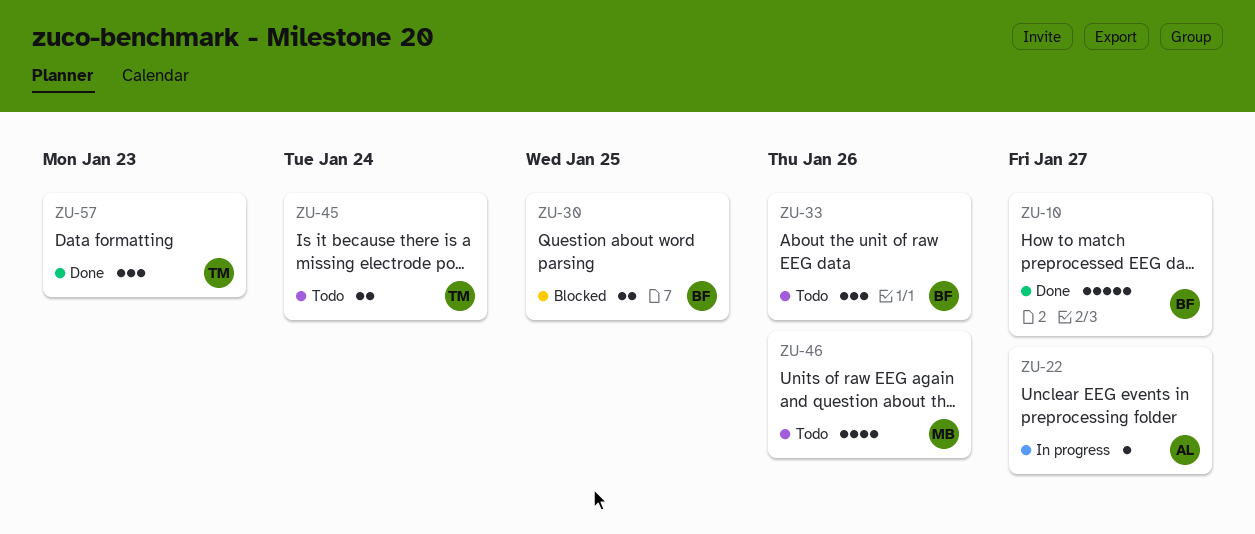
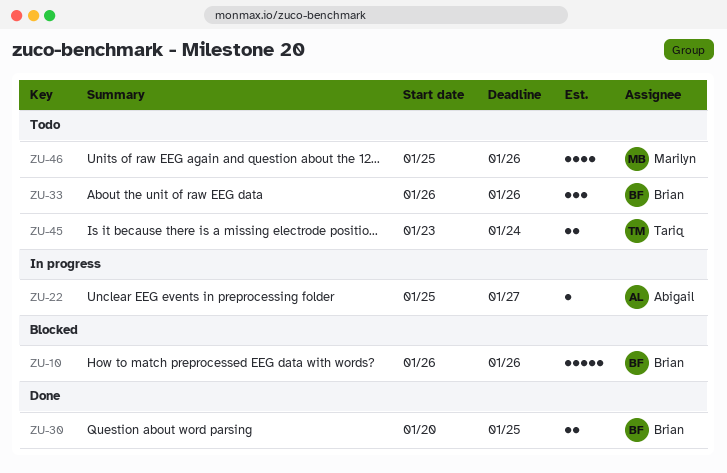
ZU-10, status: Done -> Blocked
ZU-10, due: Jan 27 -> Jan 26
ZU-30, status: Blocked -> Done
ZU-57: present -> none

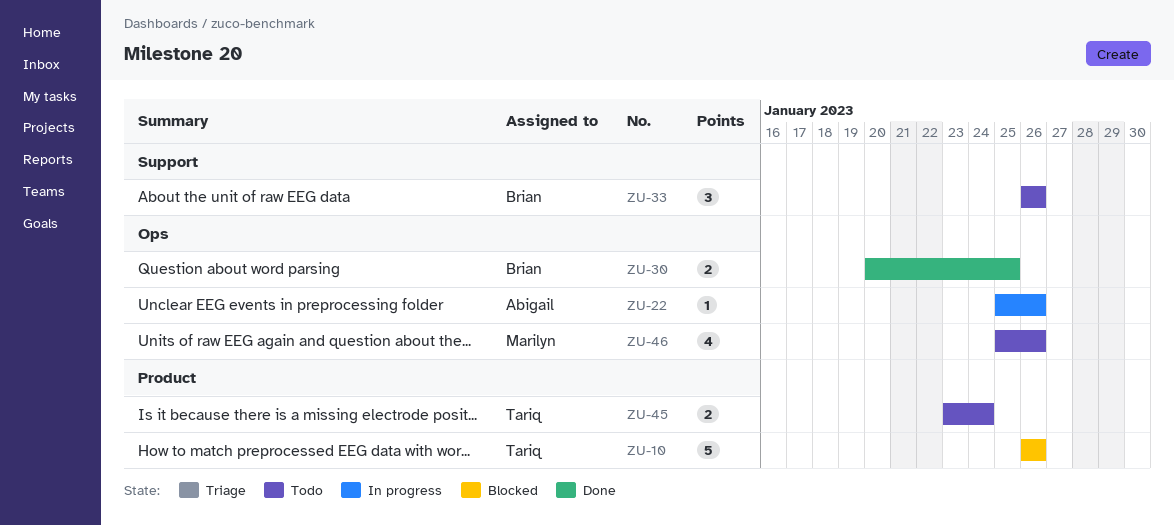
ZU-10, owner: Brian -> Tariq
ZU-22, due: Jan 27 -> Jan 26

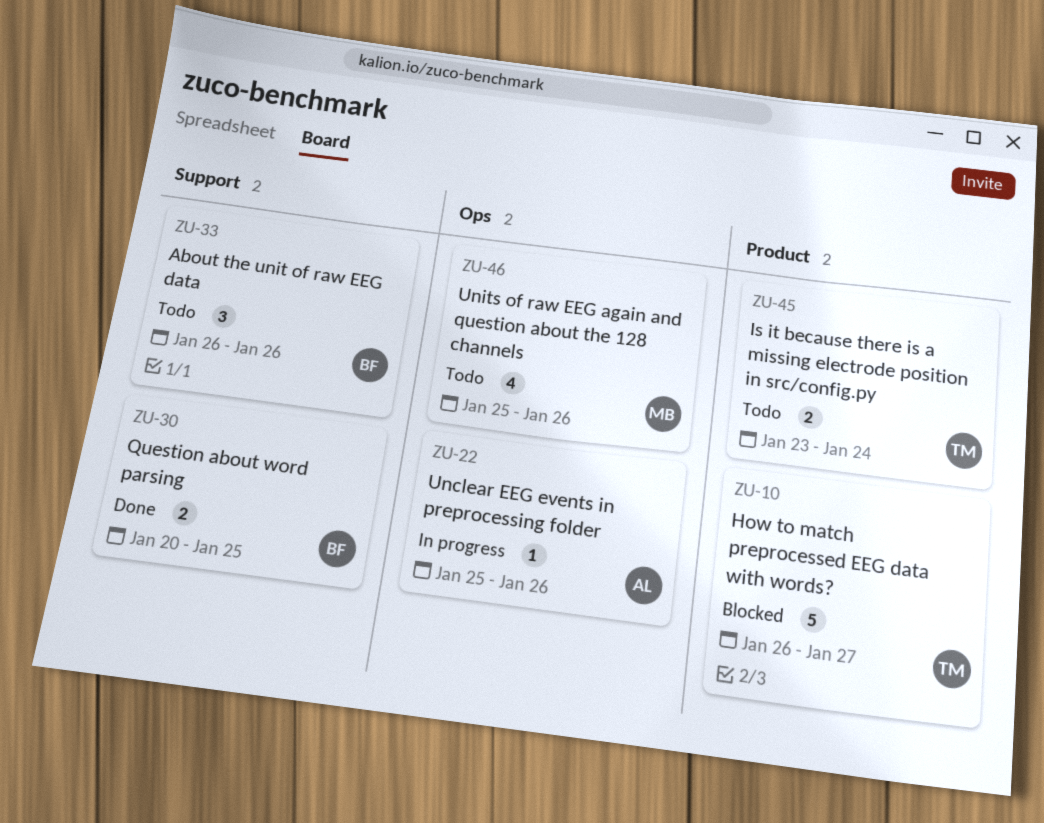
ZU-10, due: Jan 26 -> Jan 27
ZU-30, label: Ops -> Support

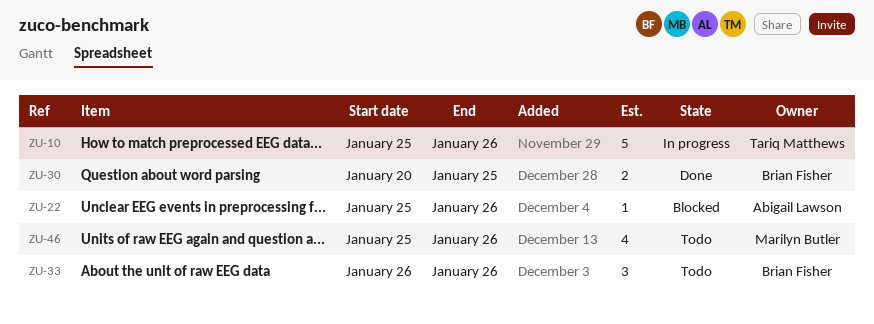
ZU-10, status: Blocked -> In progress
ZU-10, start: Jan 26 -> Jan 25
ZU-10, due: Jan 27 -> Jan 26
ZU-22, status: In progress -> Blocked
ZU-45: present -> none

